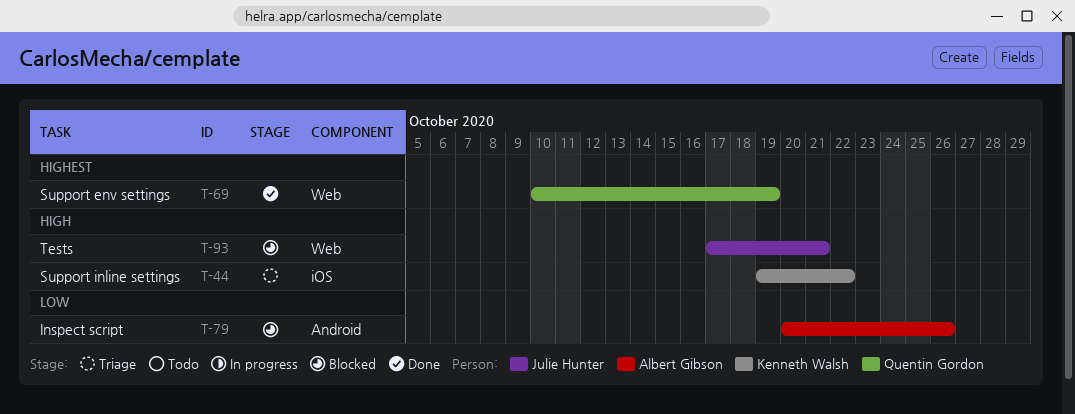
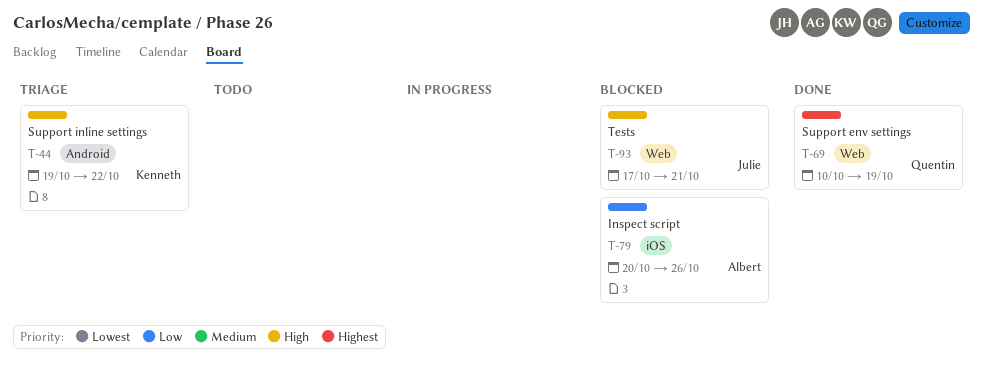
T-44, label: iOS -> Android
T-79, label: Android -> iOS

